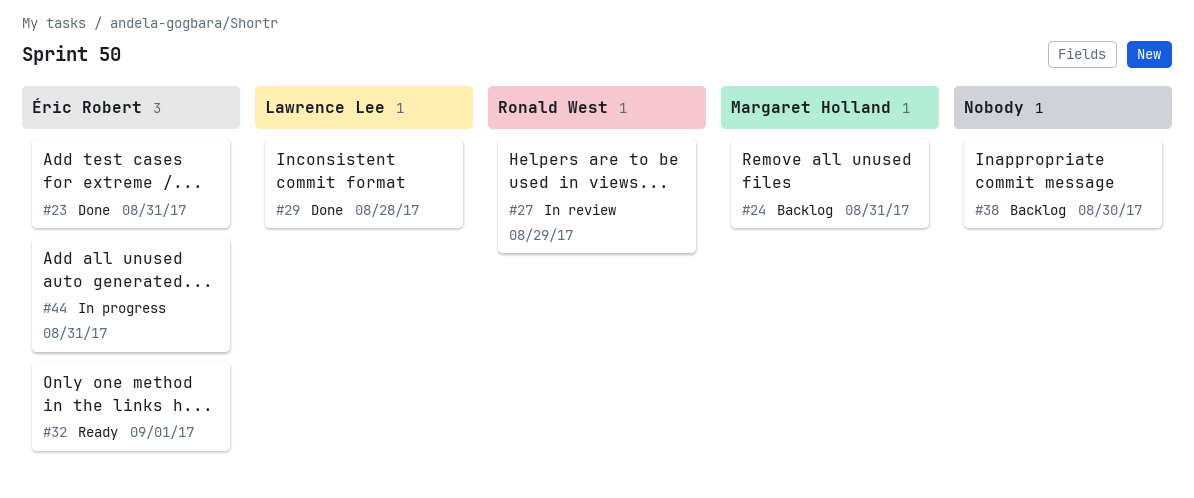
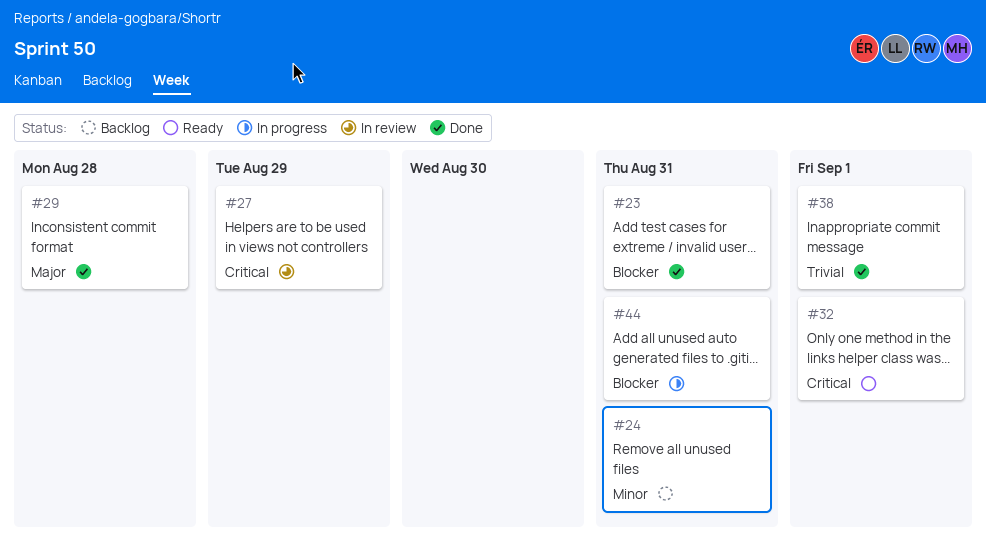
#38, status: Backlog -> Done
#38, due: Aug 30 -> Sep 1

